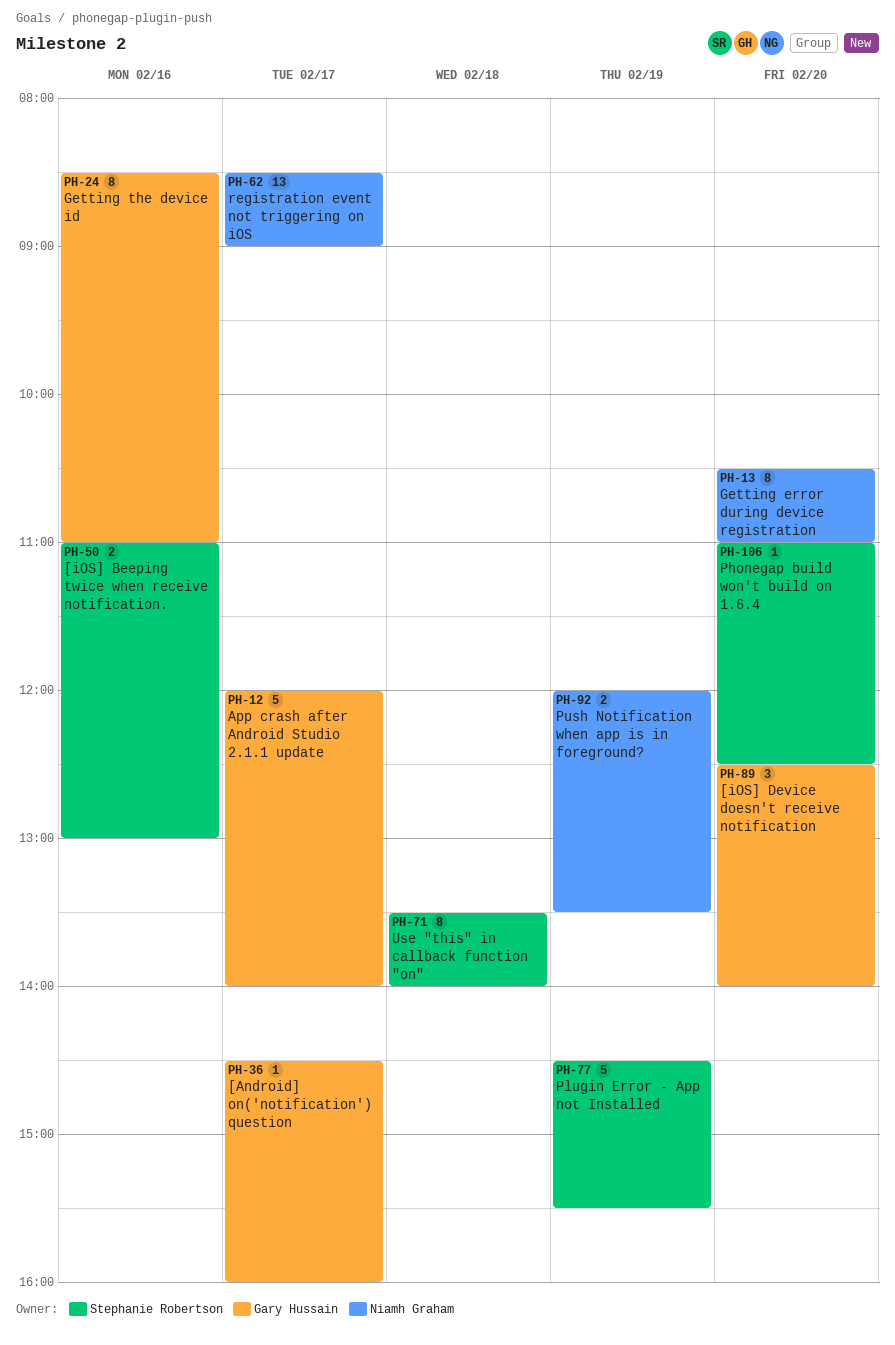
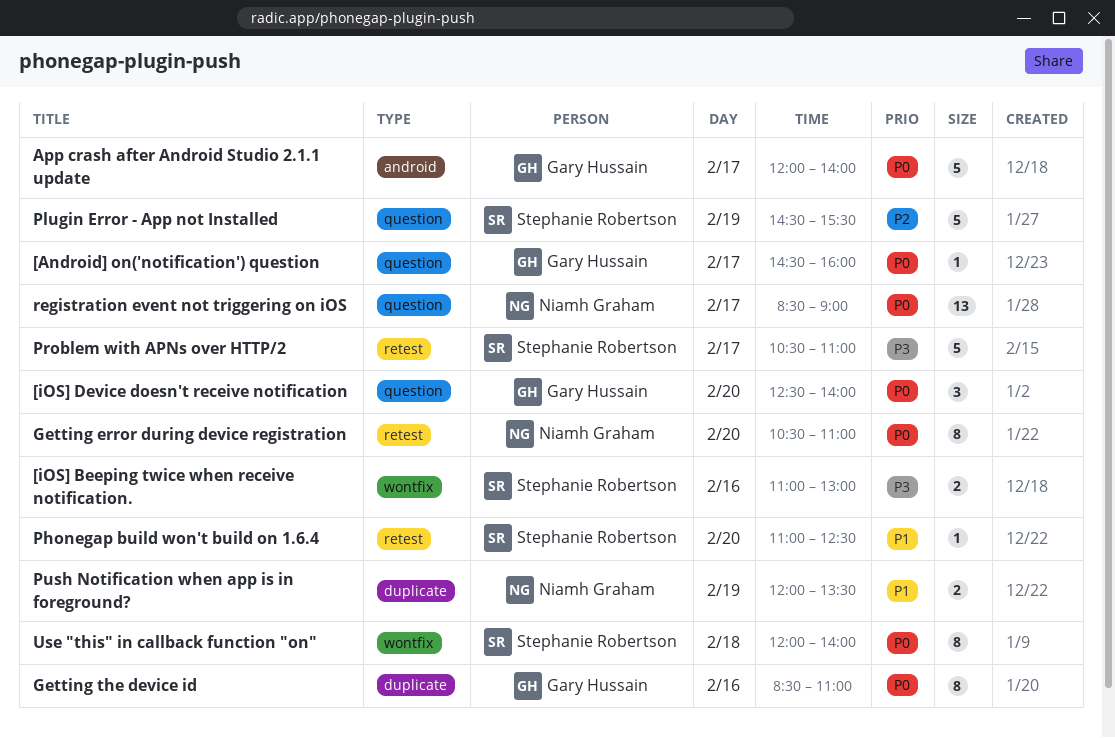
Problem with APNs over HTTP/2: none -> present
Use "this" in callback function "on", begins: 13:30 -> 12:00

